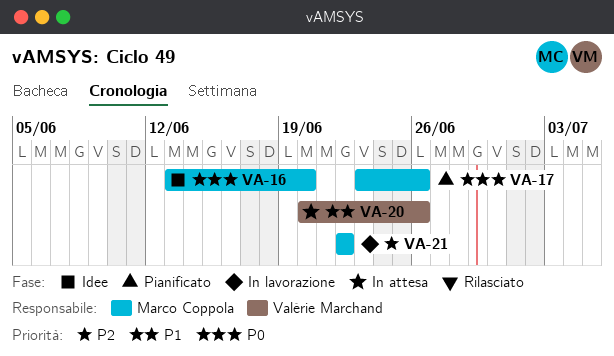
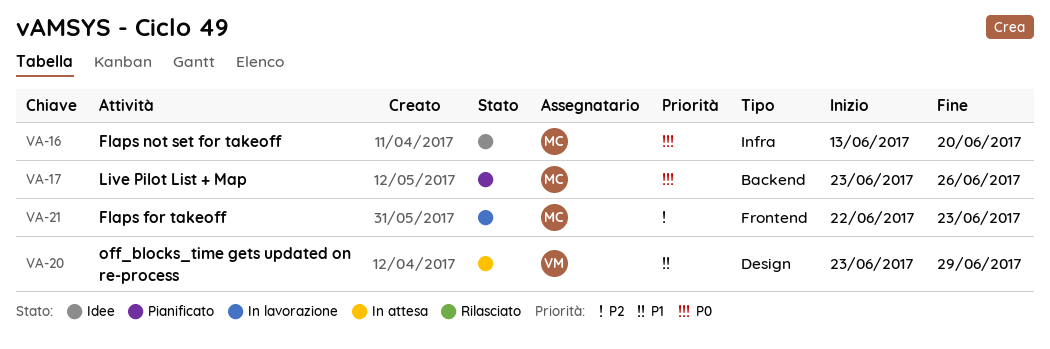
VA-20, start: Jun 20 -> Jun 23
VA-20, due: Jun 26 -> Jun 29
VA-21, due: Jun 22 -> Jun 23

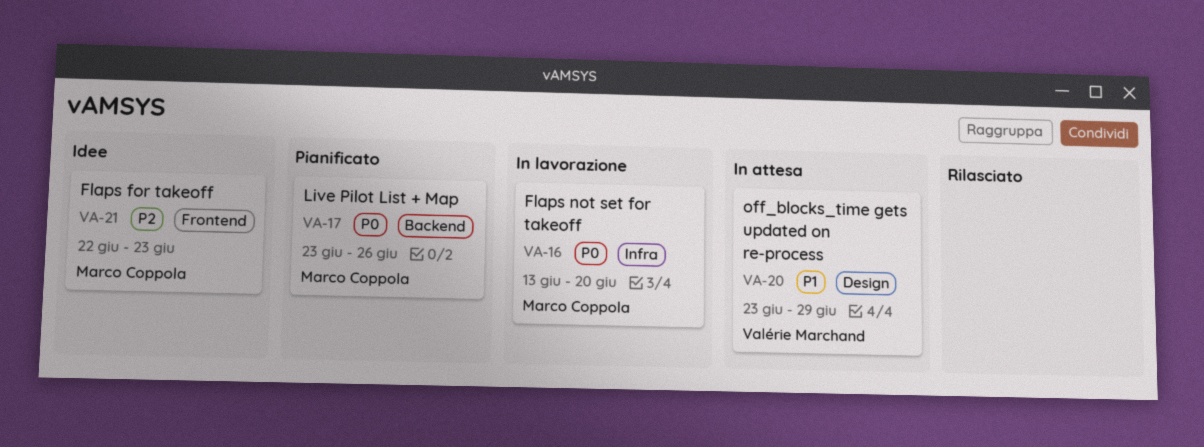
VA-16, status: Idee -> In lavorazione
VA-21, status: In lavorazione -> Idee

